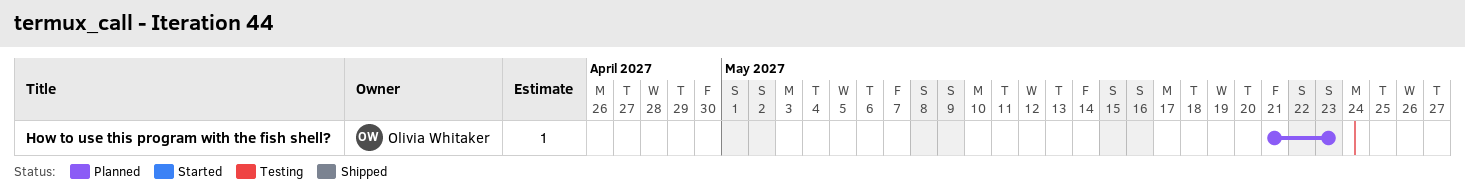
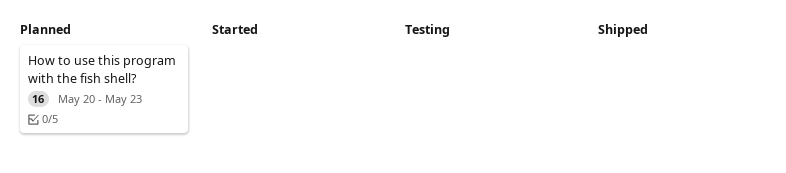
How to use this program with the fish shell?, estimate: 1 -> 16
How to use this program with the fish shell?, start: May 21 -> May 20

